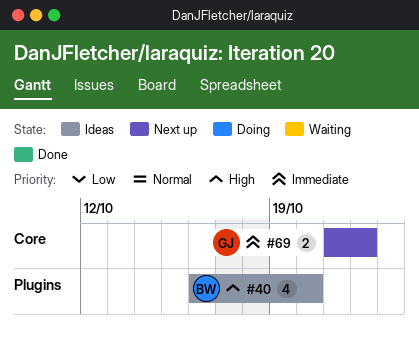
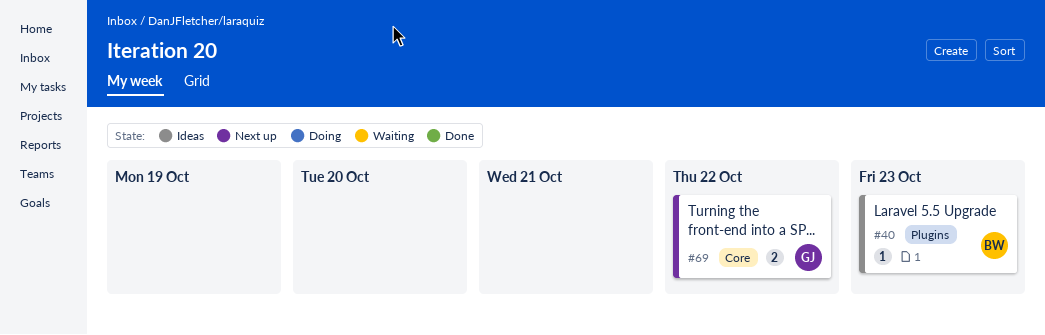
#40, estimate: 4 -> 1
#40, due: Oct 20 -> Oct 23

